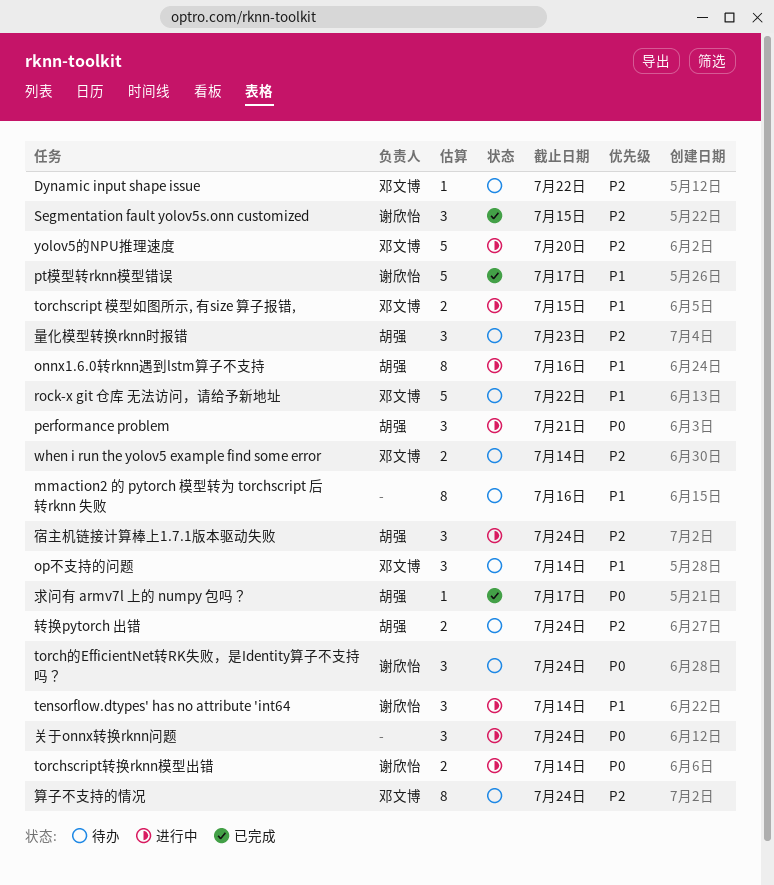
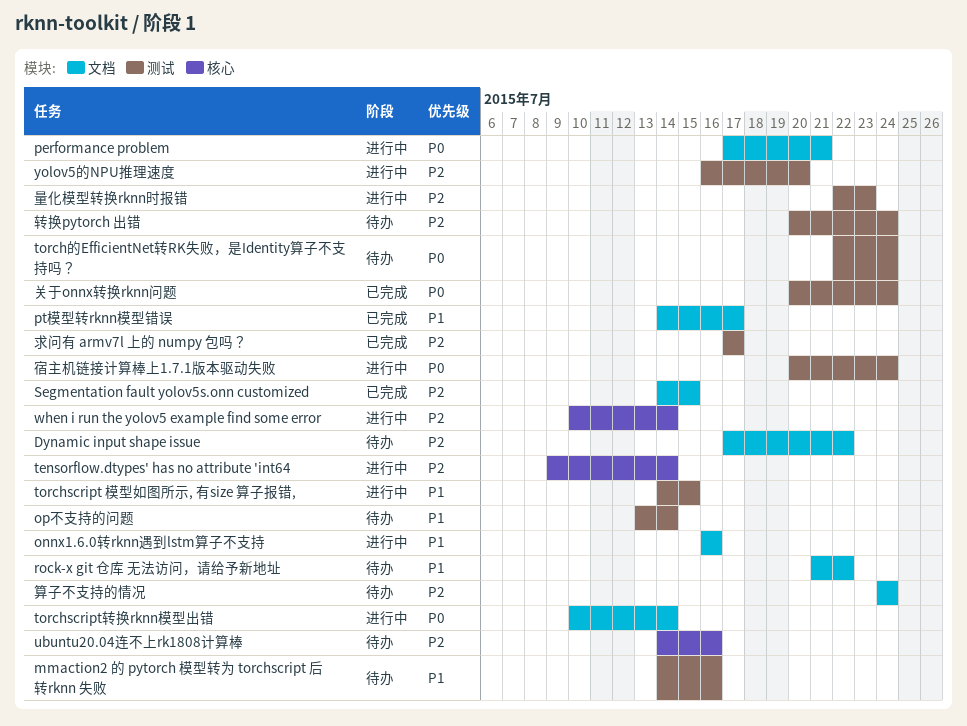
tensorflow.dtypes' has no attribute 'int64, priority: P1 -> P2
ubuntu20.04连不上rk1808计算棒: none -> present
when i run the yolov5 example find some error, status: 待办 -> 进行中
关于onnx转换rknn问题, status: 进行中 -> 已完成
宿主机链接计算棒上1.7.1版本驱动失败, priority: P2 -> P0
求问有 armv7l 上的 numpy 包吗？, priority: P0 -> P2
量化模型转换rknn时报错, status: 待办 -> 进行中

